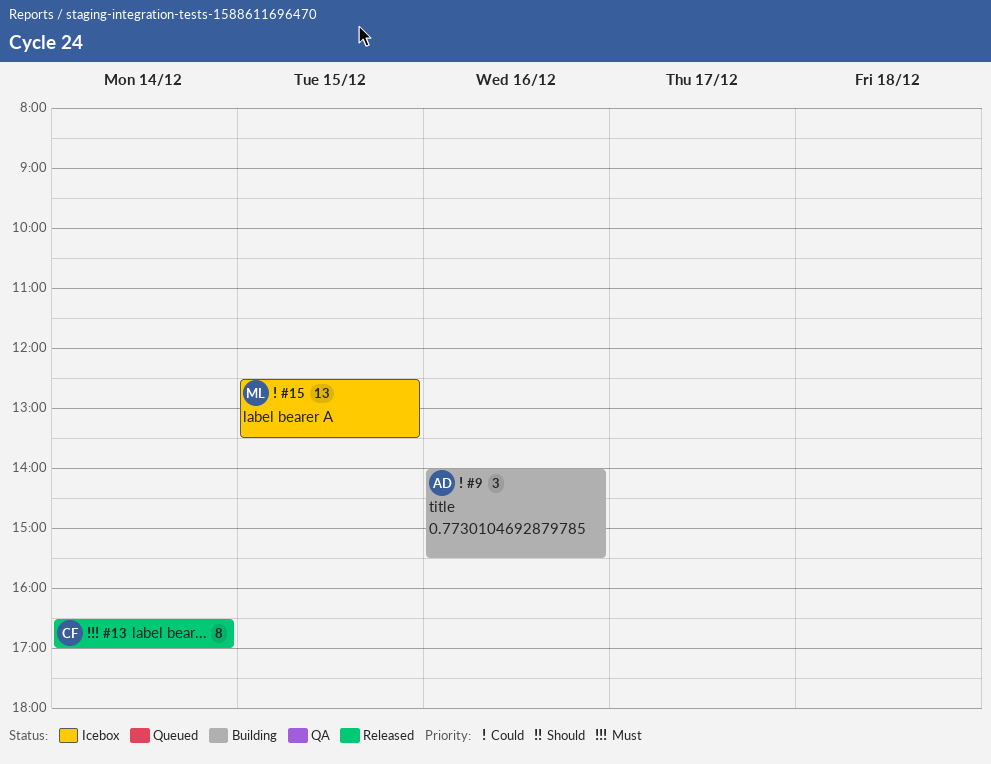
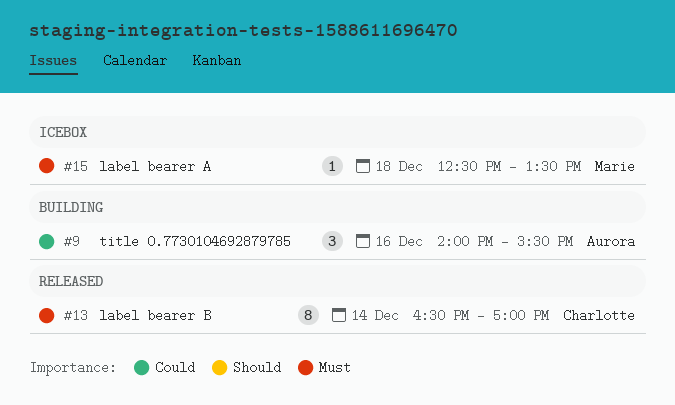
#15, priority: Could -> Must
#15, estimate: 13 -> 1
#15, day: Dec 15 -> Dec 18

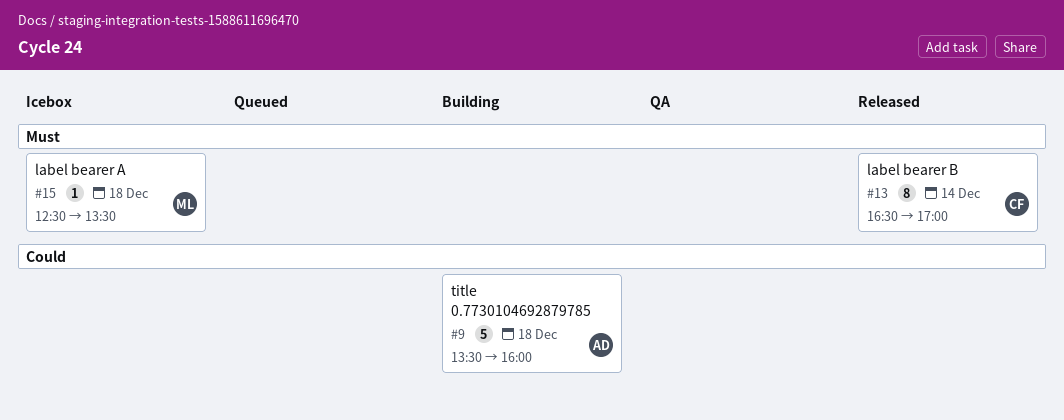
#9, estimate: 3 -> 5
#9, day: Dec 16 -> Dec 18
#9, begins: 14:00 -> 13:30
#9, ends: 15:30 -> 16:00

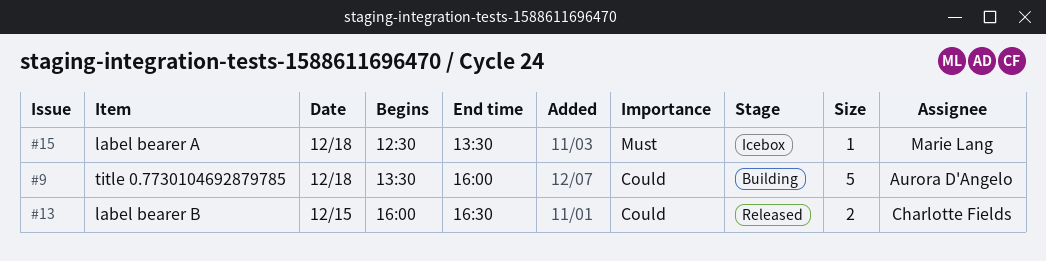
#13, priority: Must -> Could
#13, estimate: 8 -> 2
#13, day: Dec 14 -> Dec 15
#13, begins: 16:30 -> 16:00
#13, ends: 17:00 -> 16:30

